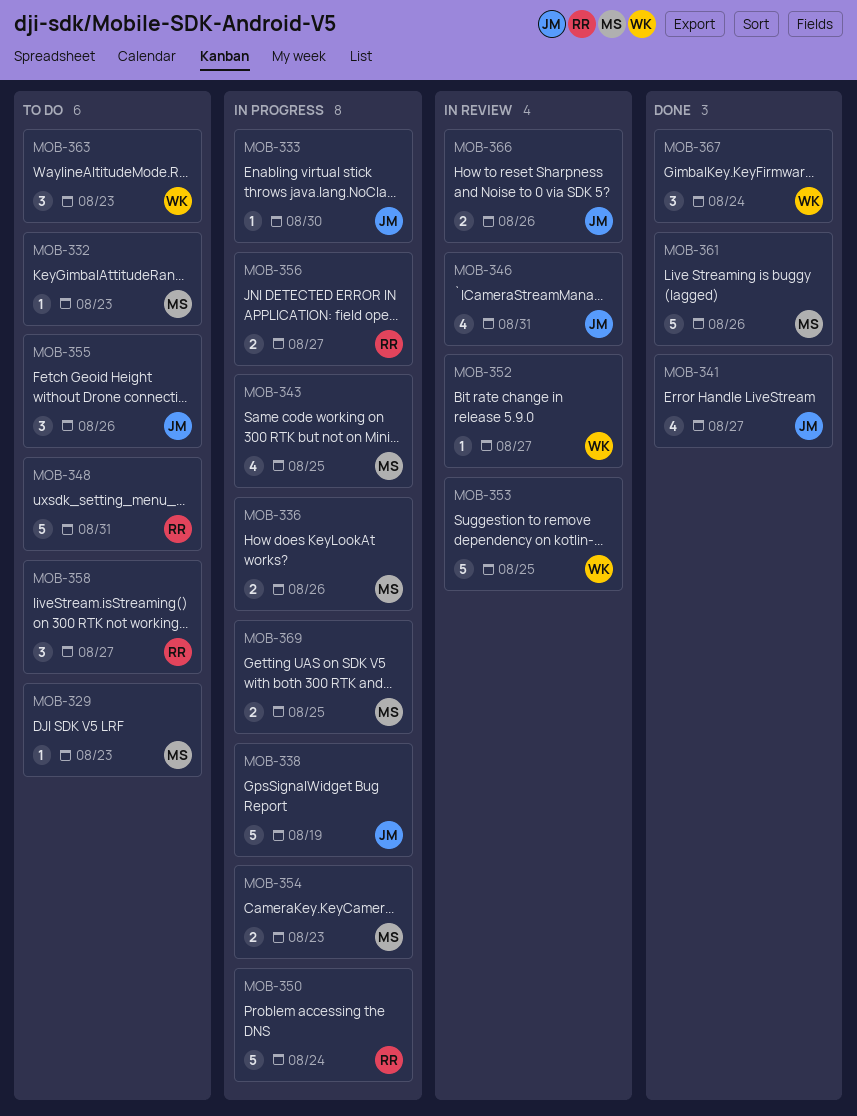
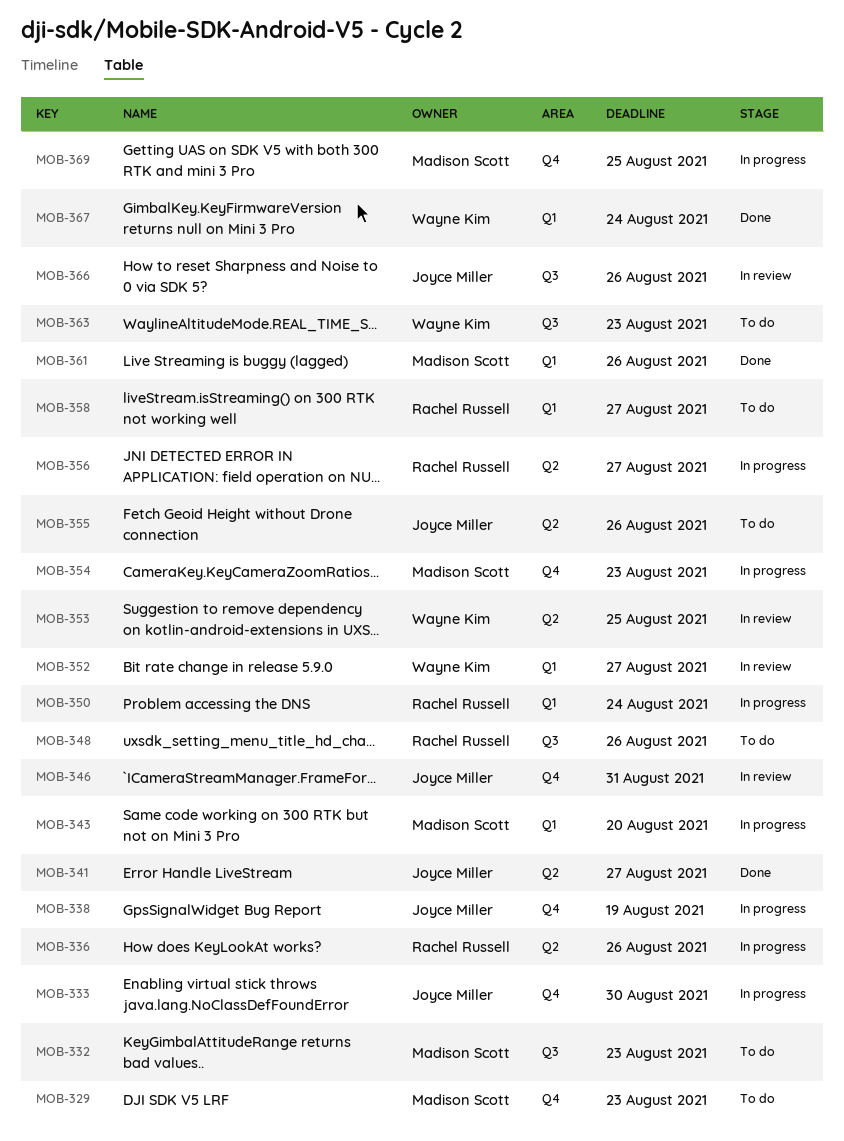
MOB-336, owner: Madison Scott -> Rachel Russell
MOB-343, due: Aug 25 -> Aug 20
MOB-348, due: Aug 31 -> Aug 26

